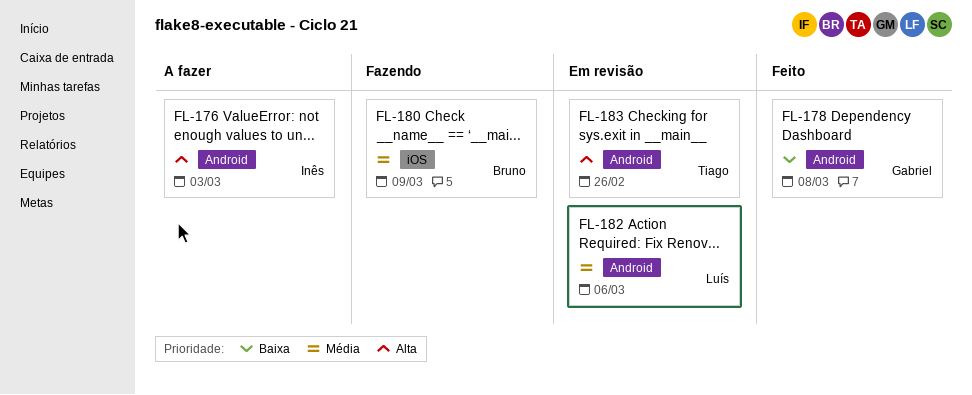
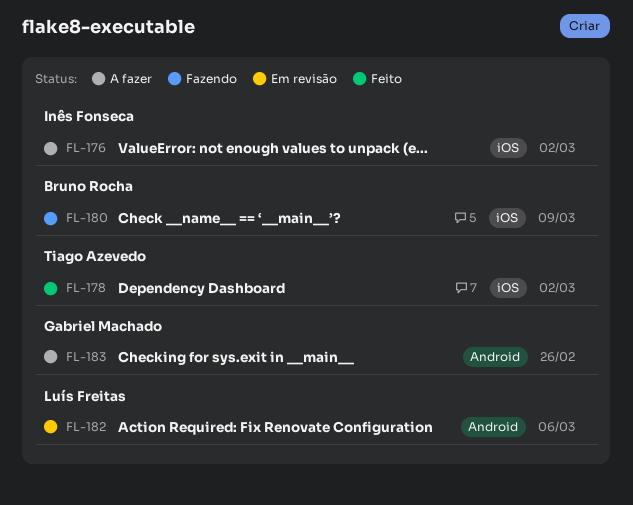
FL-176, label: Android -> iOS
FL-176, due: Mar 3 -> Mar 2
FL-178, owner: Gabriel Machado -> Tiago Azevedo
FL-178, label: Android -> iOS
FL-178, due: Mar 8 -> Mar 2
FL-183, status: Em revisão -> A fazer
FL-183, owner: Tiago Azevedo -> Gabriel Machado

